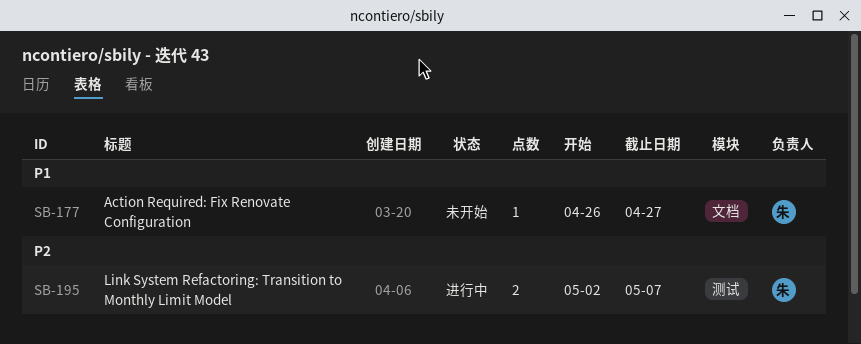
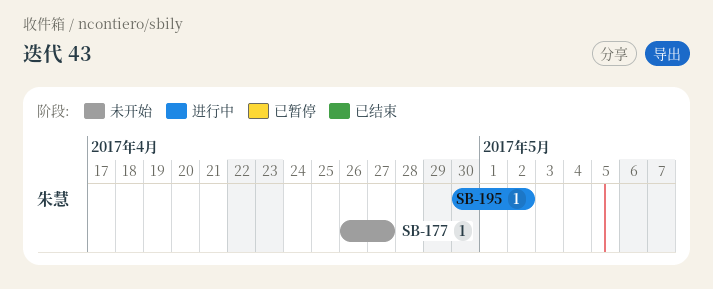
SB-195, estimate: 2 -> 1
SB-195, start: May 2 -> Apr 30
SB-195, due: May 7 -> May 2

